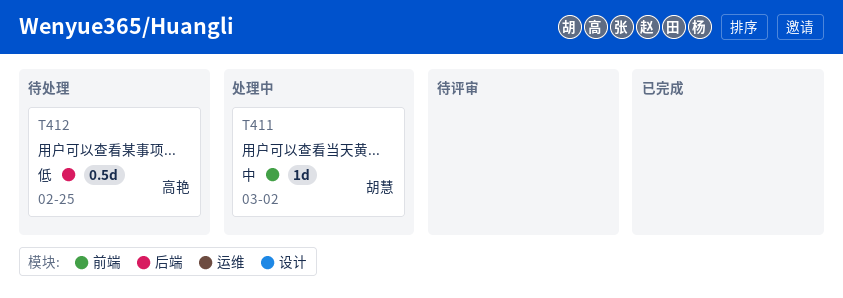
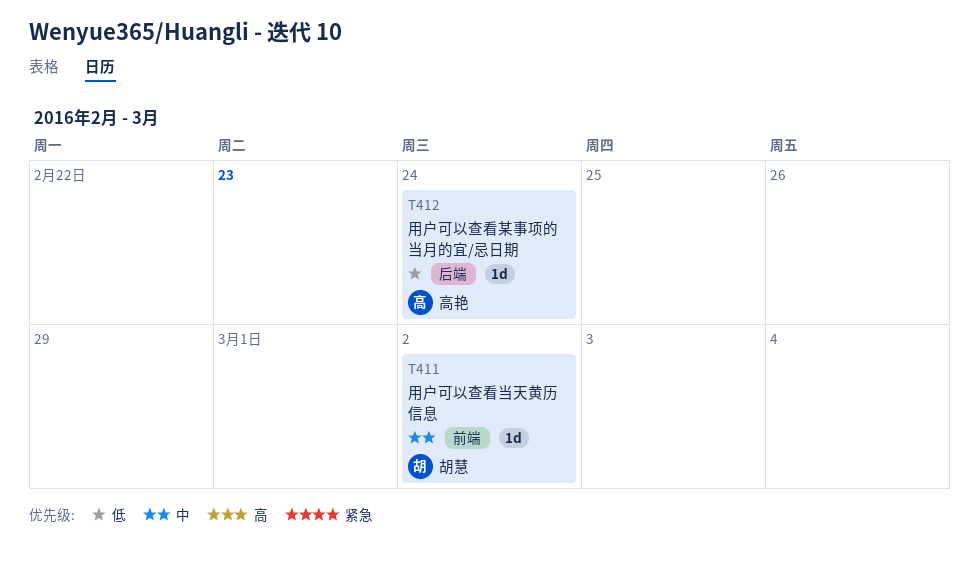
T412, estimate: 0.5d -> 1d
T412, due: Feb 25 -> Feb 24

